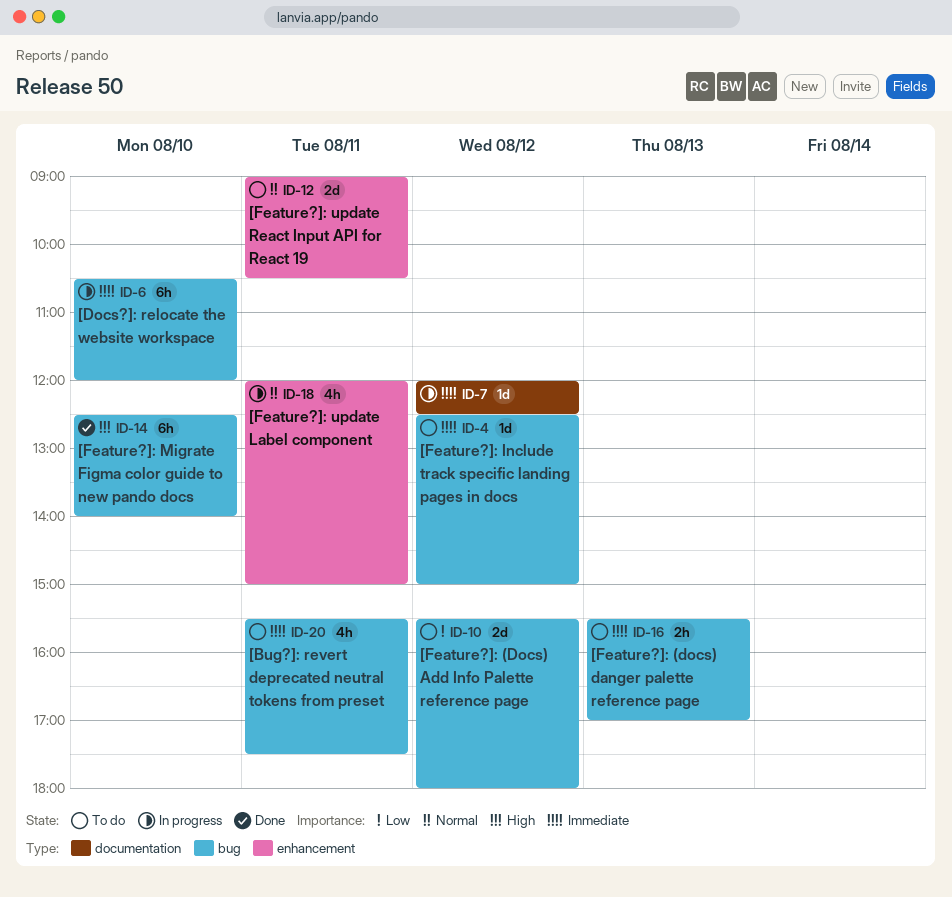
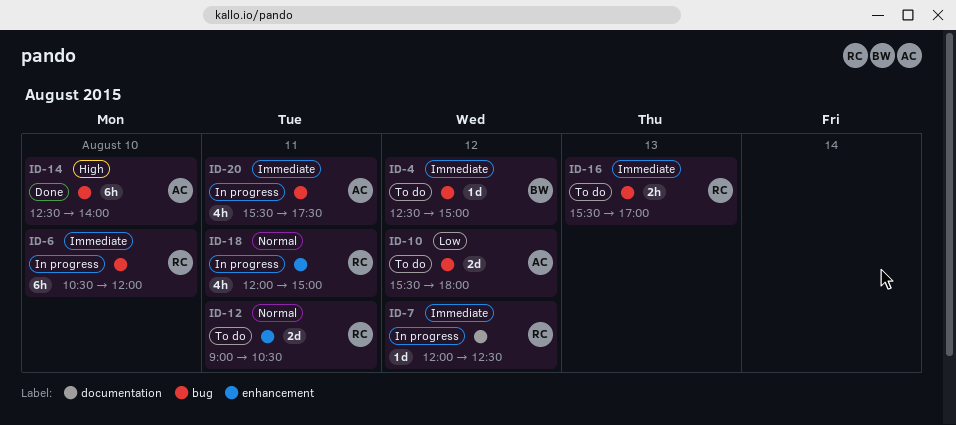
ID-20, status: To do -> In progress

